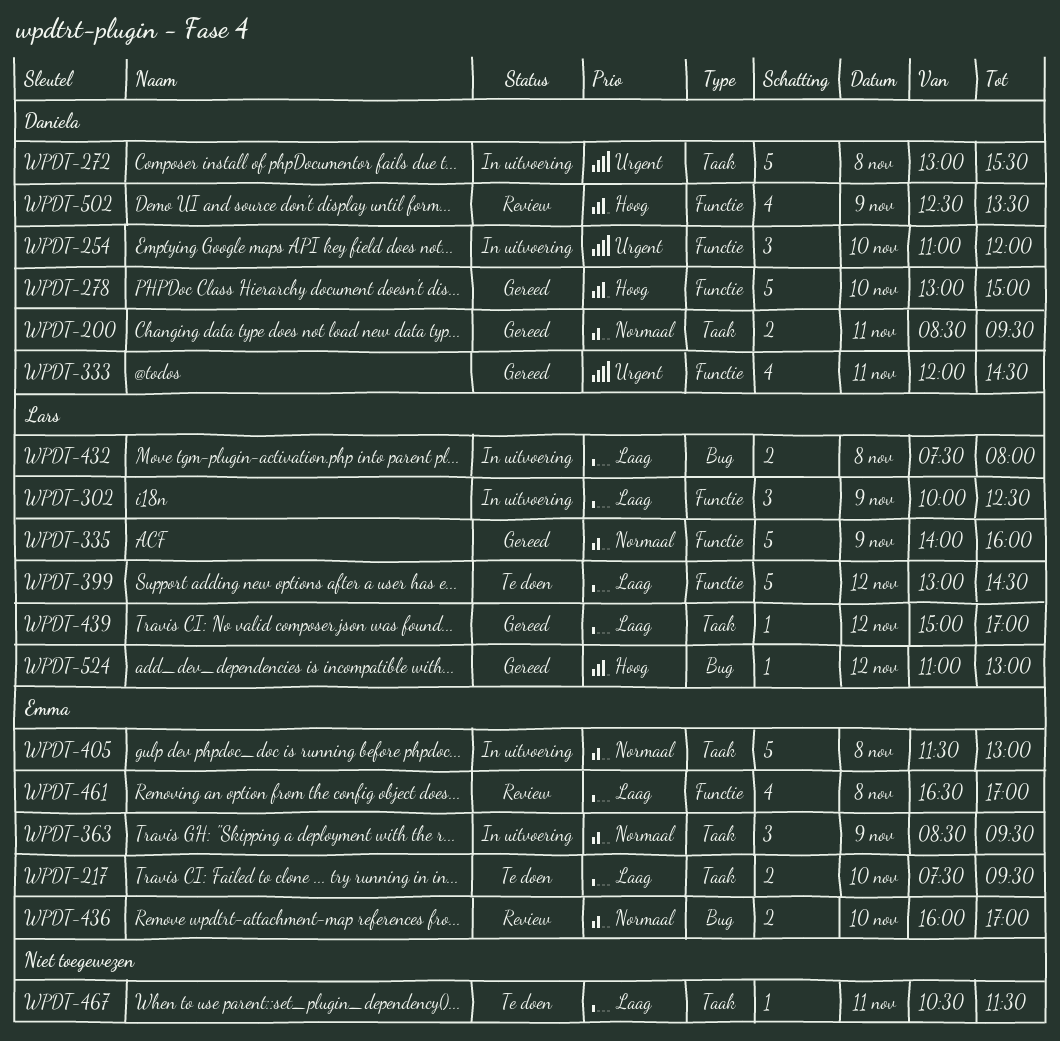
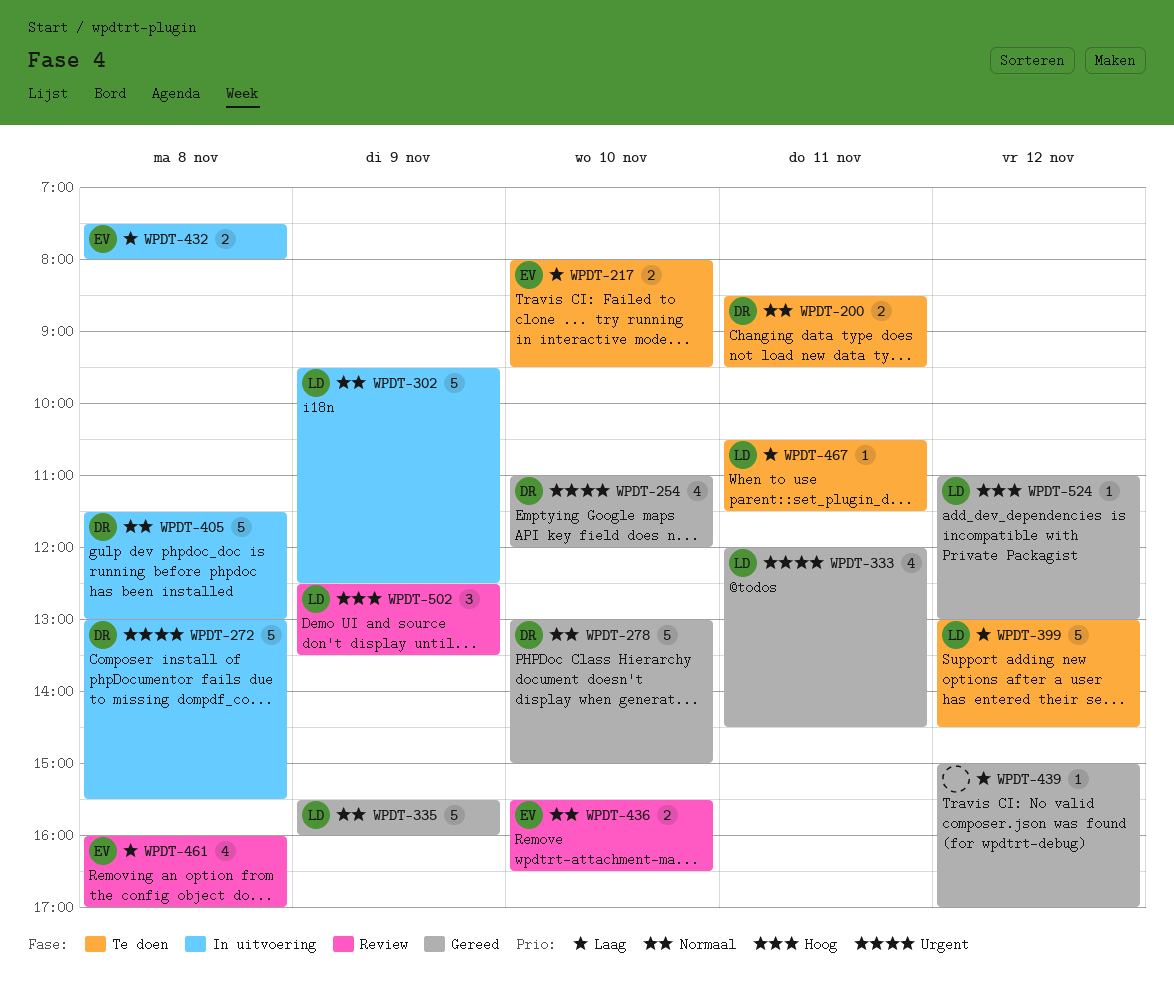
WPDT-200, status: Gereed -> Te doen
WPDT-217, begins: 07:30 -> 08:00
WPDT-254, status: In uitvoering -> Gereed
WPDT-254, estimate: 3 -> 4
WPDT-278, priority: Hoog -> Normaal
WPDT-302, priority: Laag -> Normaal
WPDT-302, estimate: 3 -> 5
WPDT-302, begins: 10:00 -> 09:30
WPDT-333, owner: Daniela -> Lars
WPDT-335, begins: 14:00 -> 15:30
WPDT-363: present -> none
WPDT-405, owner: Emma -> Daniela
WPDT-432, owner: Lars -> Emma
WPDT-436, begins: 16:00 -> 15:30
WPDT-436, ends: 17:00 -> 16:30
WPDT-439, owner: Lars -> none
WPDT-461, begins: 16:30 -> 16:00
WPDT-467, owner: none -> Lars
WPDT-502, owner: Daniela -> Lars
WPDT-502, estimate: 4 -> 3

